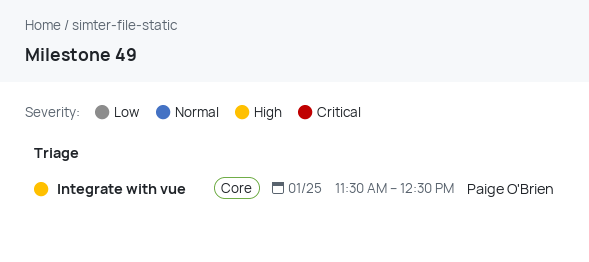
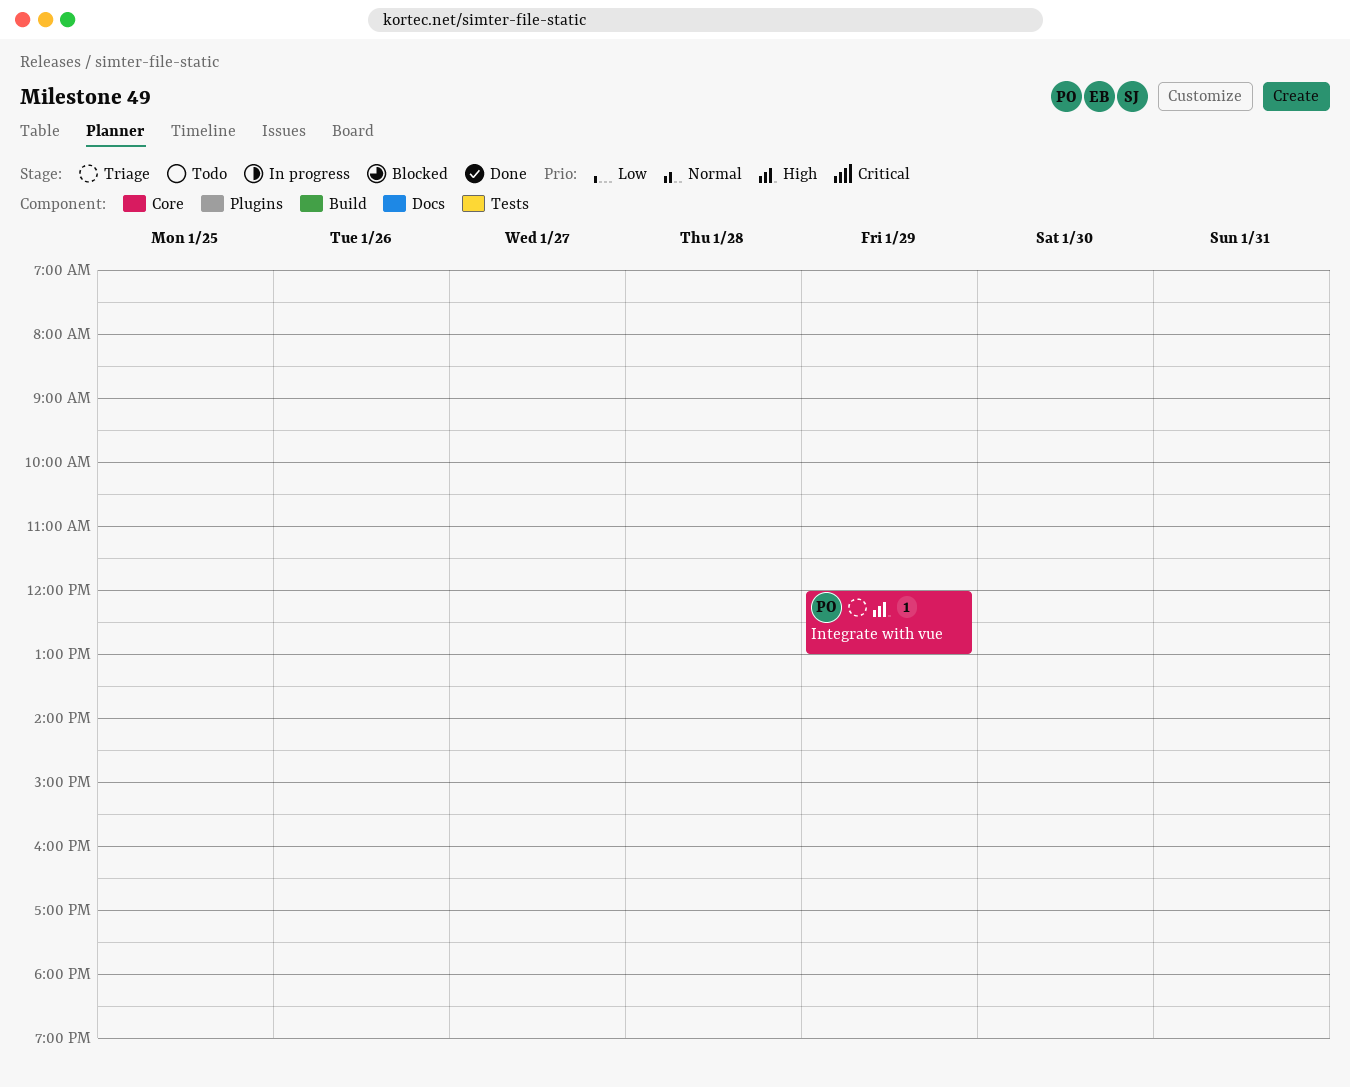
Integrate with vue, day: Jan 25 -> Jan 29
Integrate with vue, begins: 11:30 -> 12:00
Integrate with vue, ends: 12:30 -> 13:00

